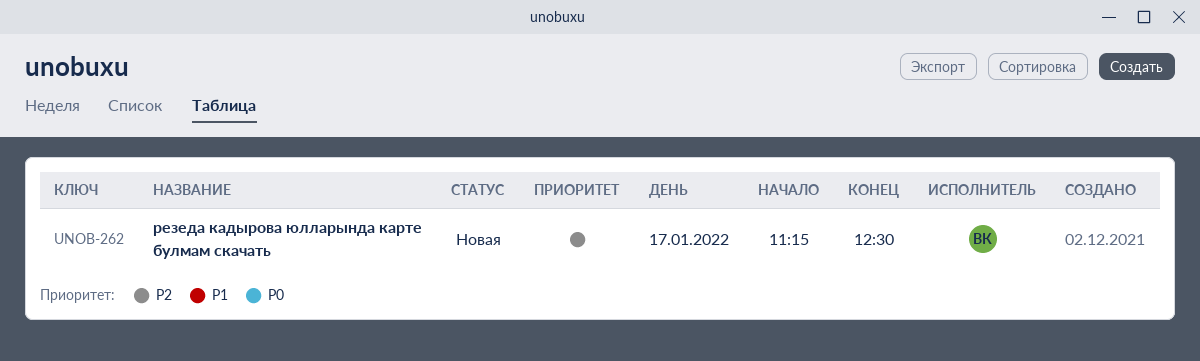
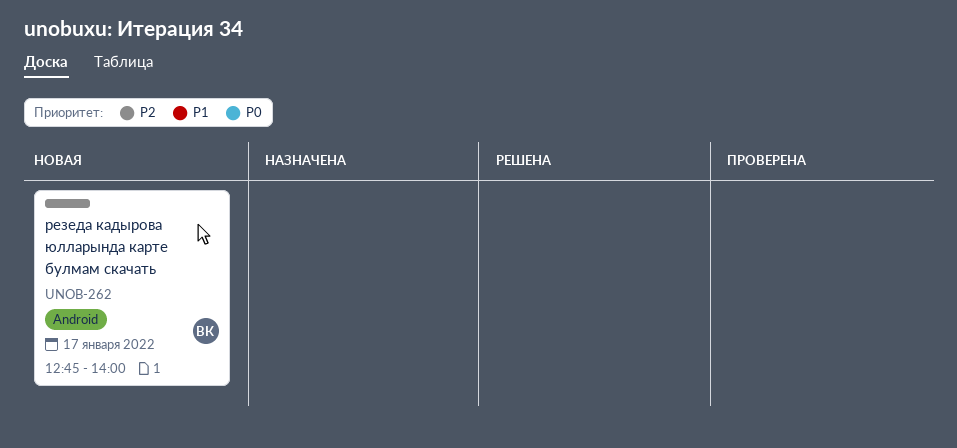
UNOB-262, begins: 11:15 -> 12:45
UNOB-262, ends: 12:30 -> 14:00

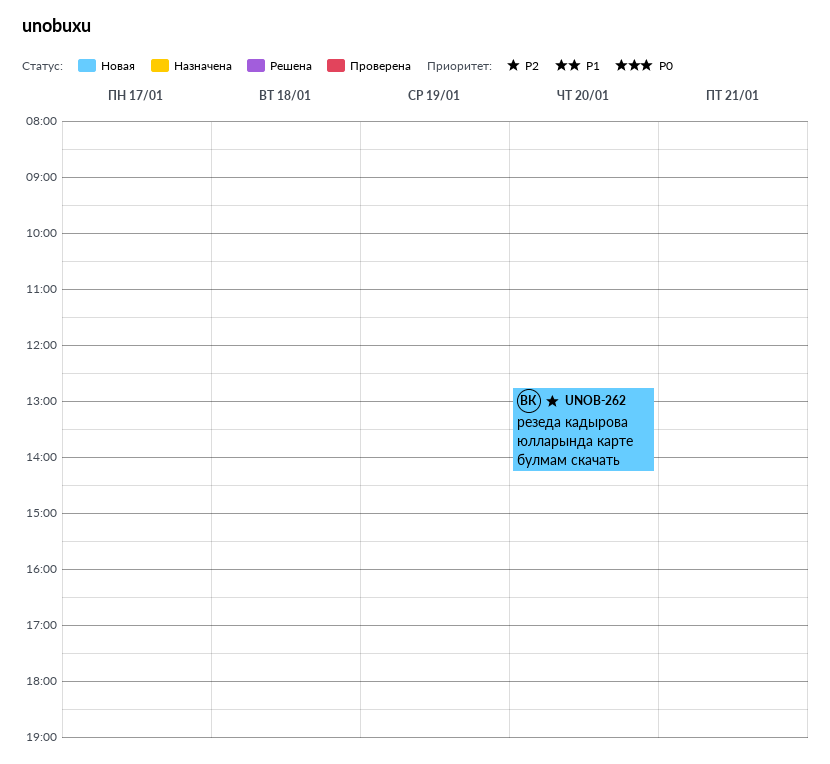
UNOB-262, day: Jan 17 -> Jan 20
UNOB-262, ends: 14:00 -> 14:15

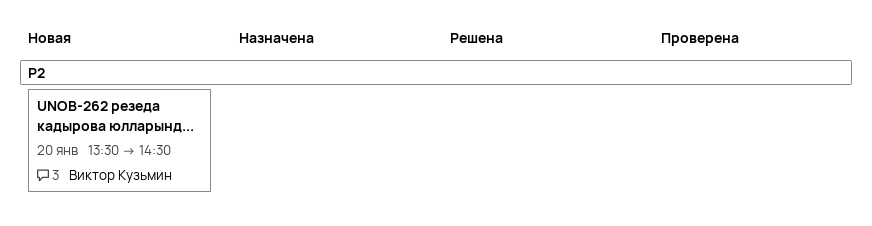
UNOB-262, begins: 12:45 -> 13:30
UNOB-262, ends: 14:15 -> 14:30

